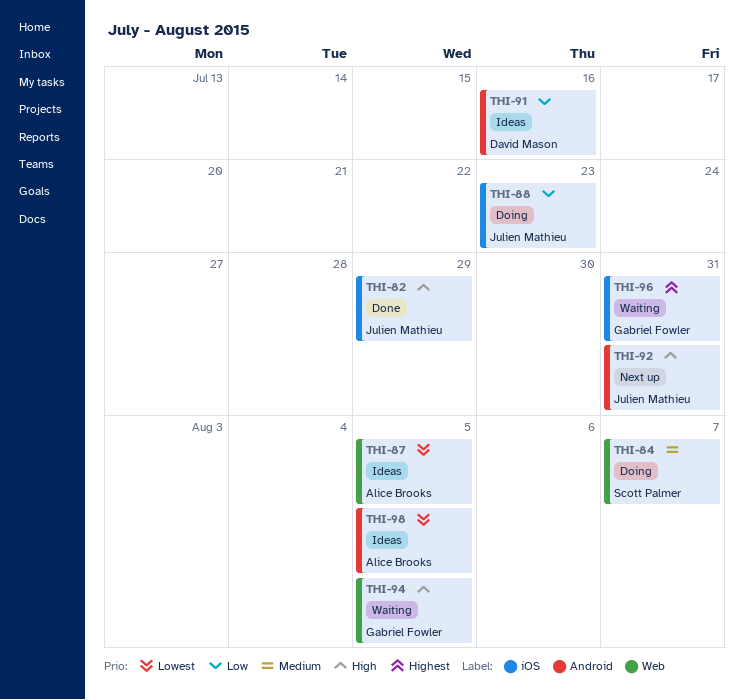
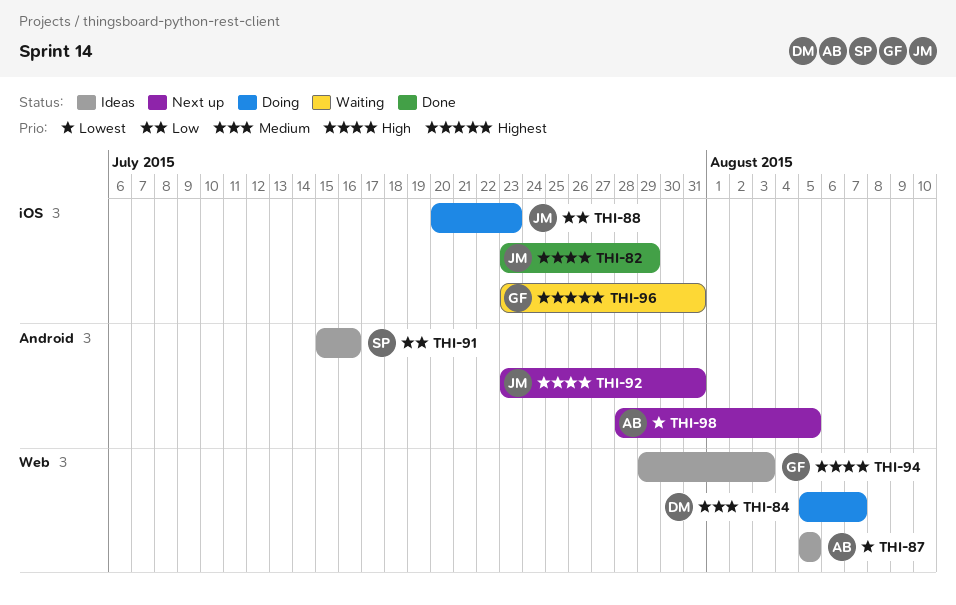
THI-84, owner: Scott Palmer -> David Mason
THI-91, owner: David Mason -> Scott Palmer
THI-94, status: Waiting -> Ideas
THI-94, due: Aug 5 -> Aug 3
THI-98, status: Ideas -> Next up

